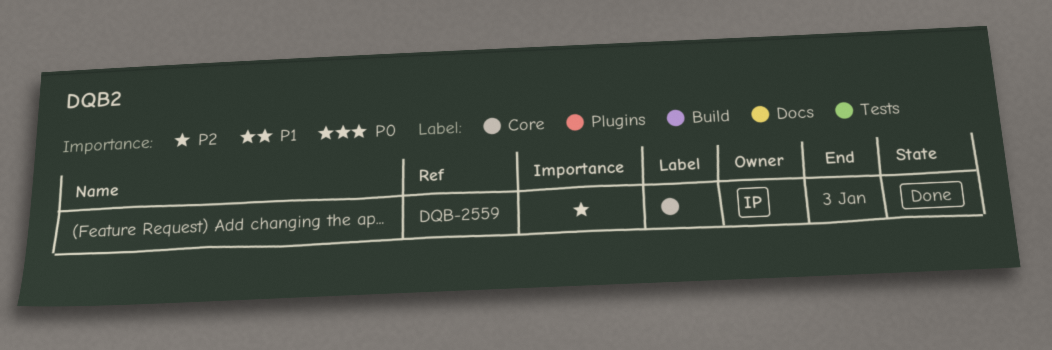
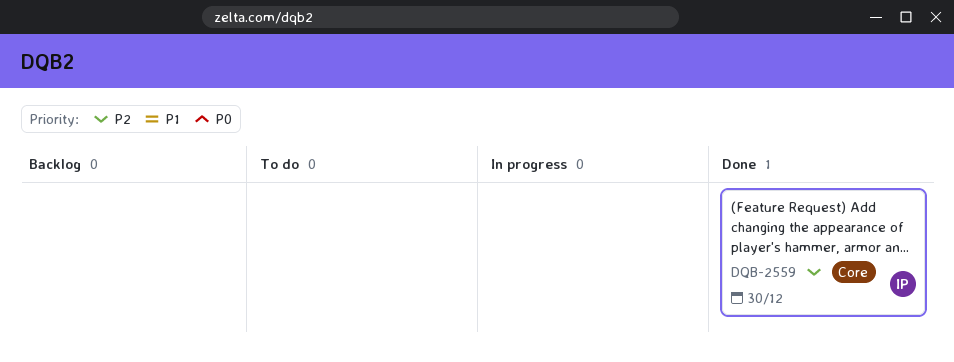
DQB-2559, due: Jan 3 -> Dec 30

